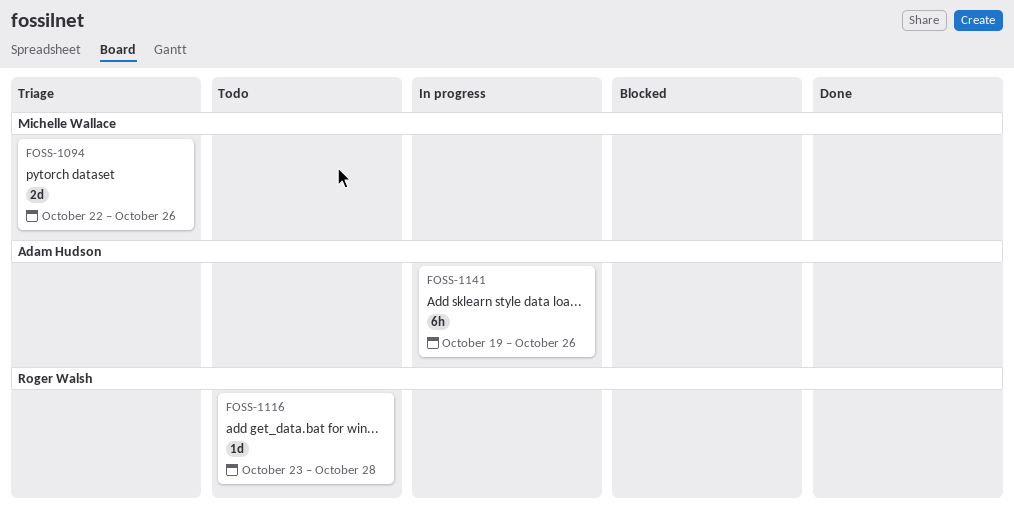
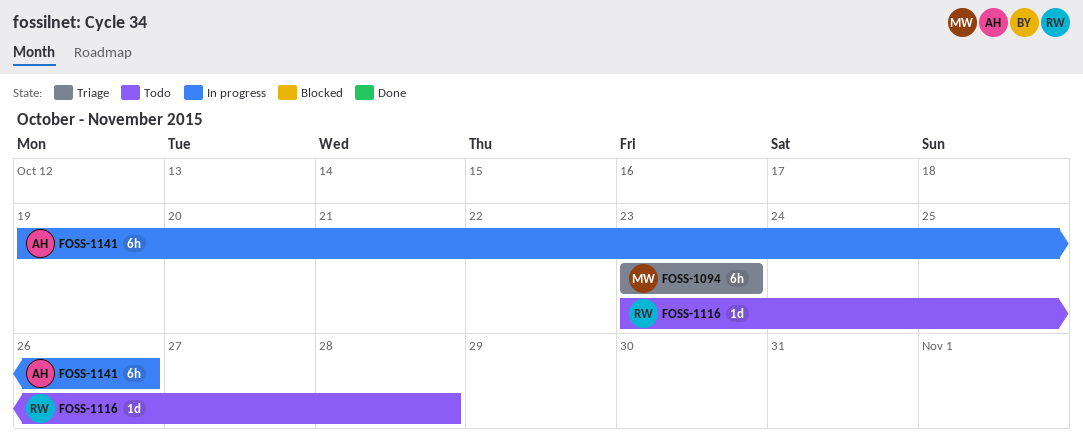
FOSS-1094, estimate: 2d -> 6h
FOSS-1094, start: Oct 22 -> Oct 23
FOSS-1094, due: Oct 26 -> Oct 23

